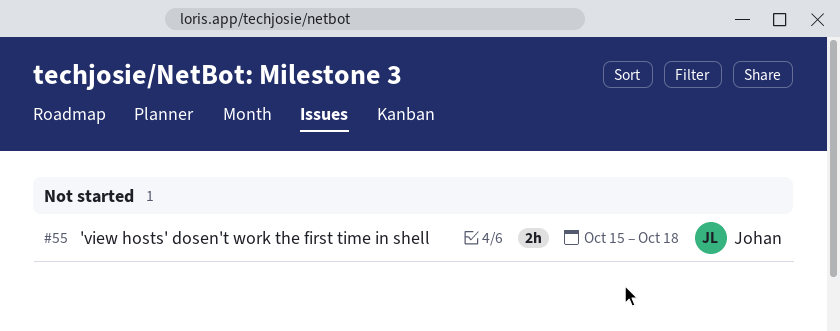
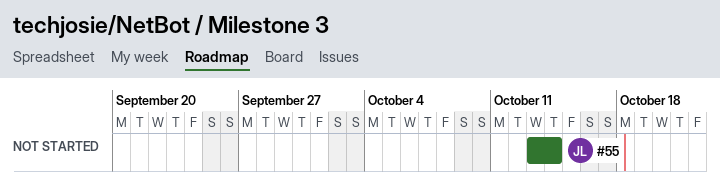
#55, start: Oct 15 -> Oct 13
#55, due: Oct 18 -> Oct 14

